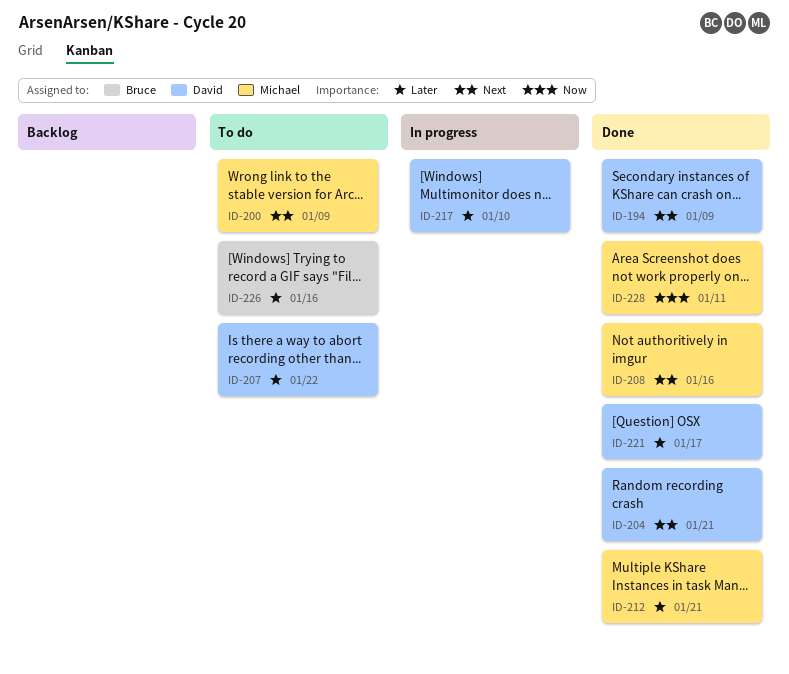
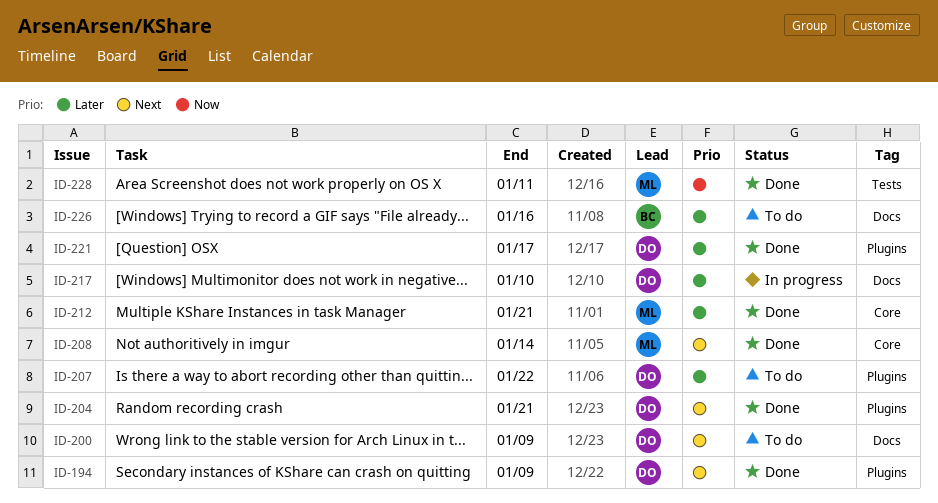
ID-200, owner: Michael -> David
ID-208, due: Jan 16 -> Jan 14

